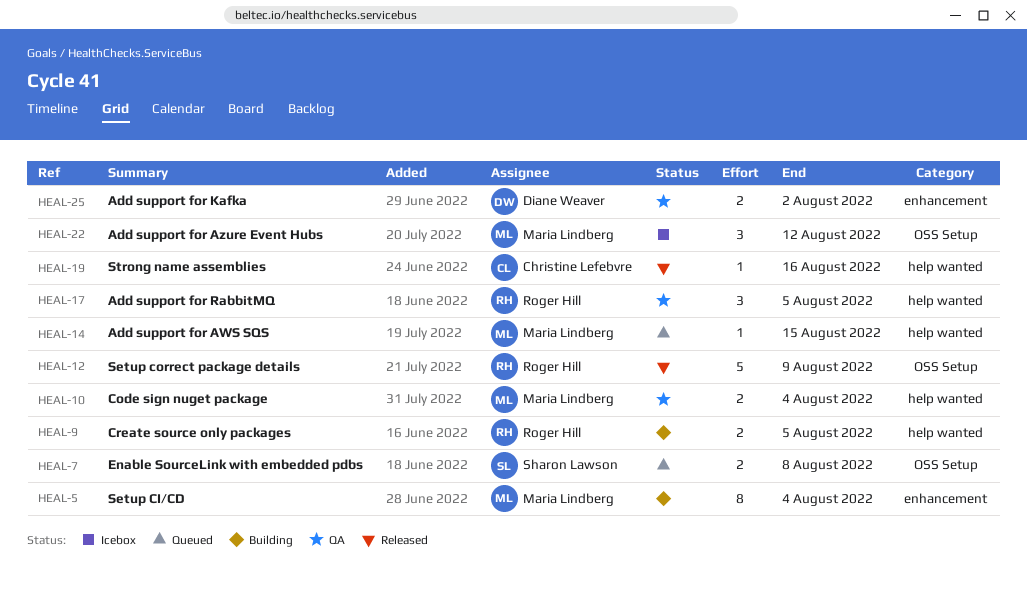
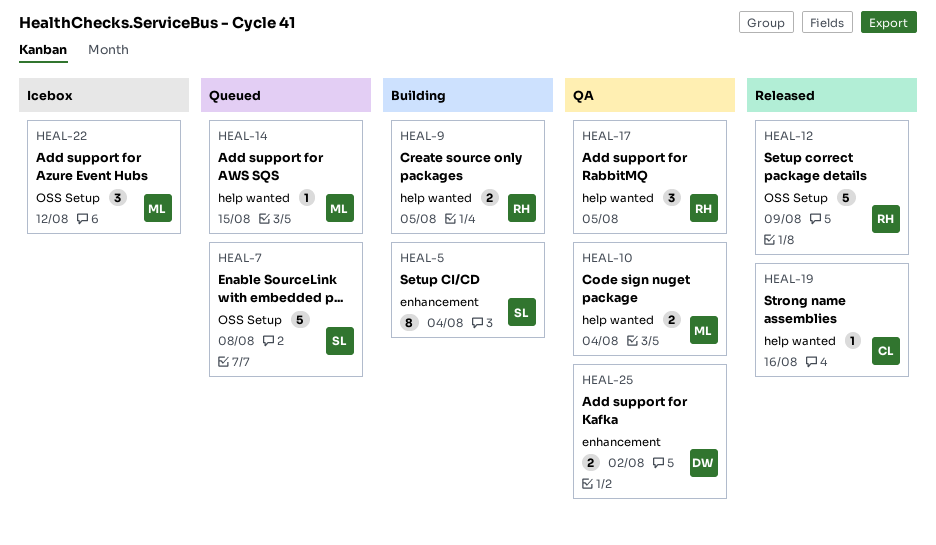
HEAL-5, owner: Maria Lindberg -> Sharon Lawson
HEAL-7, estimate: 2 -> 5

